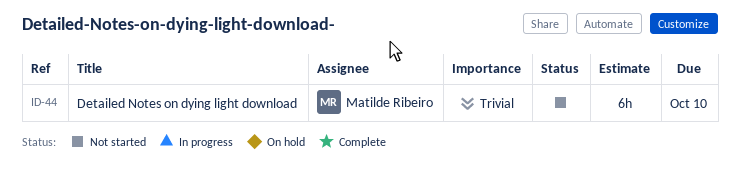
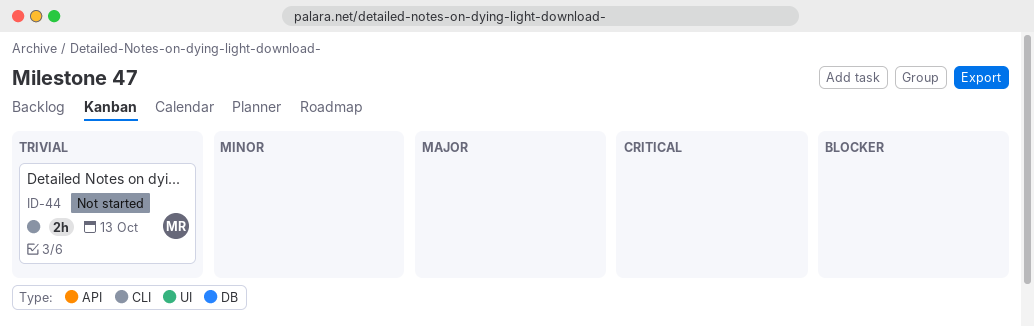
ID-44, estimate: 6h -> 2h
ID-44, due: Oct 10 -> Oct 13

